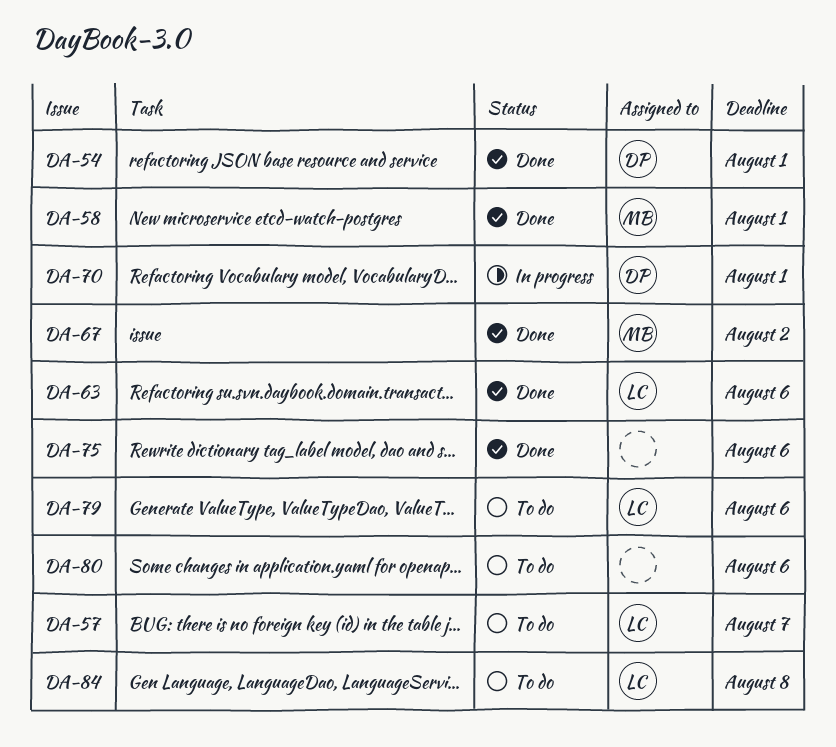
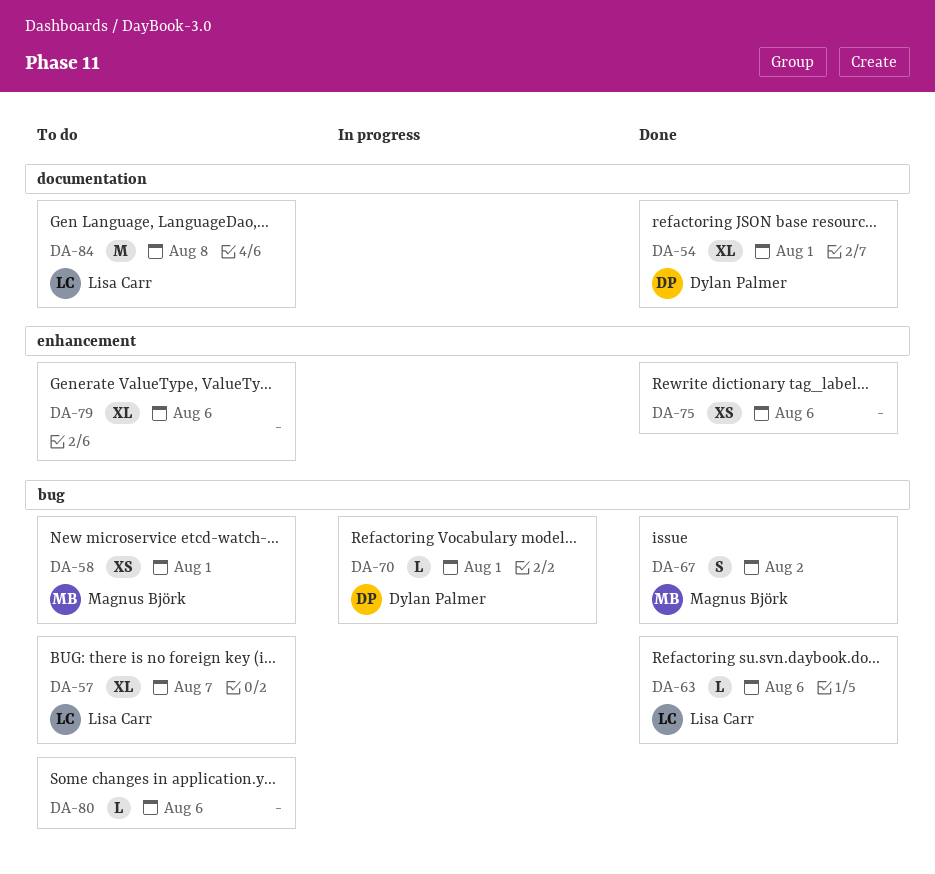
DA-58, status: Done -> To do
DA-79, owner: Lisa Carr -> none

